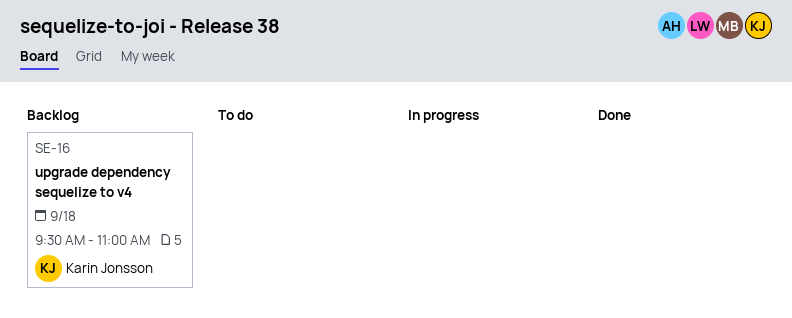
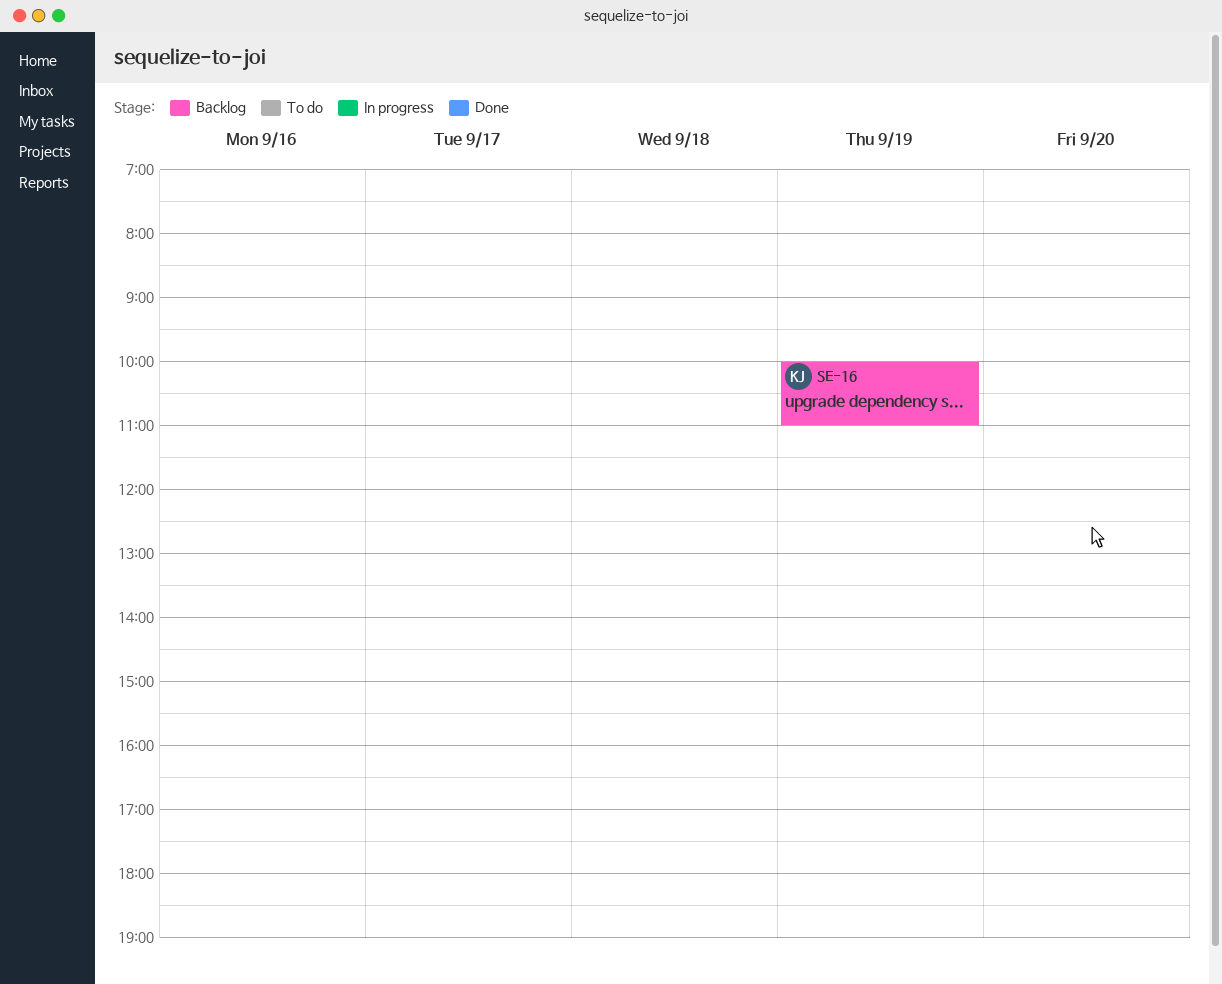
SE-16, day: Sep 18 -> Sep 19
SE-16, begins: 09:30 -> 10:00

